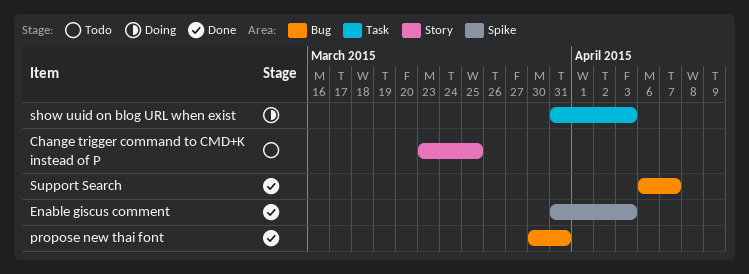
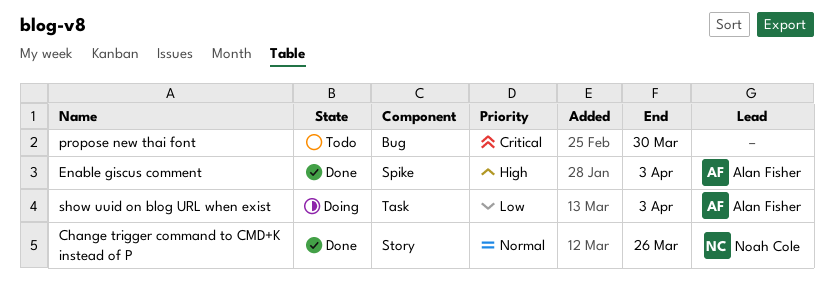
Change trigger command to CMD+K instead of P, status: Todo -> Done
Change trigger command to CMD+K instead of P, due: Mar 25 -> Mar 26
propose new thai font, status: Done -> Todo
propose new thai font, due: Mar 31 -> Mar 30
Support Search: present -> none

